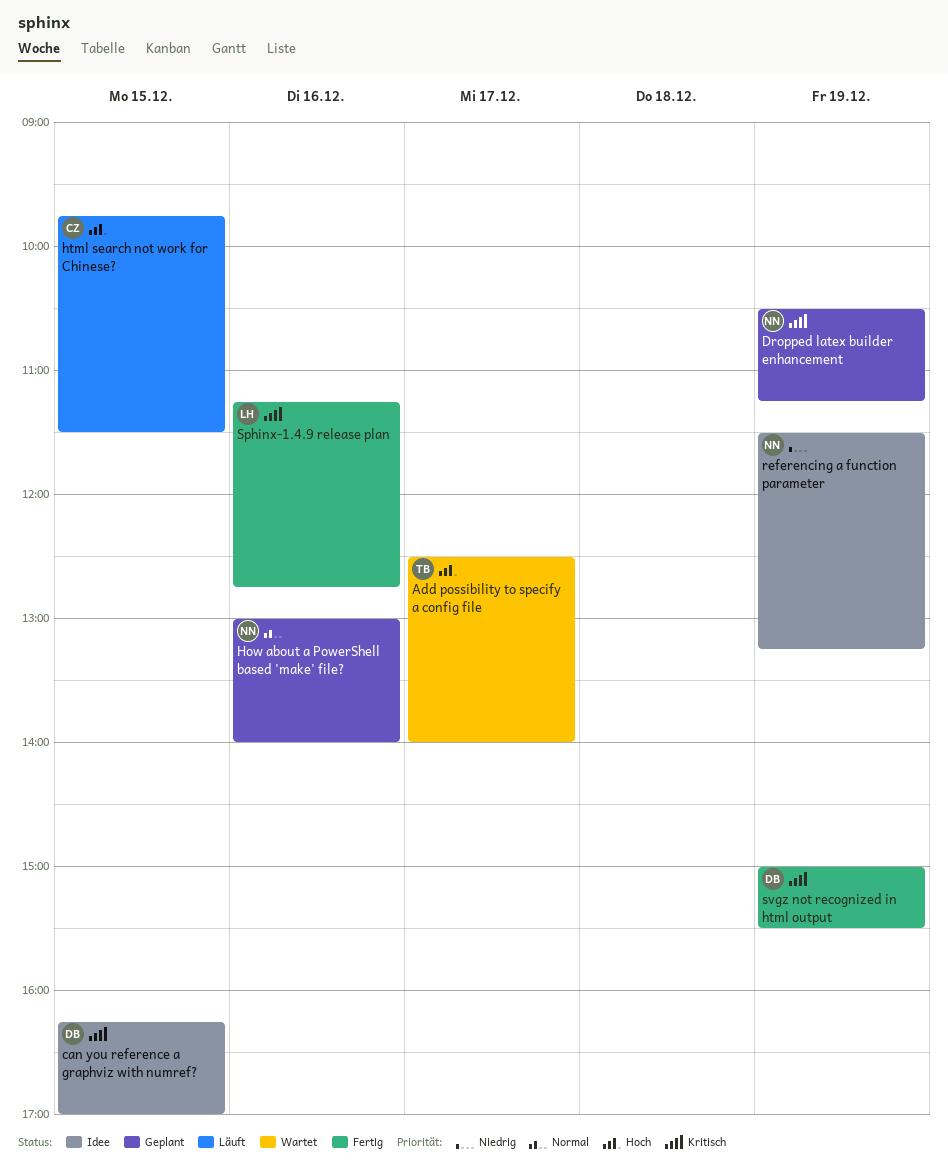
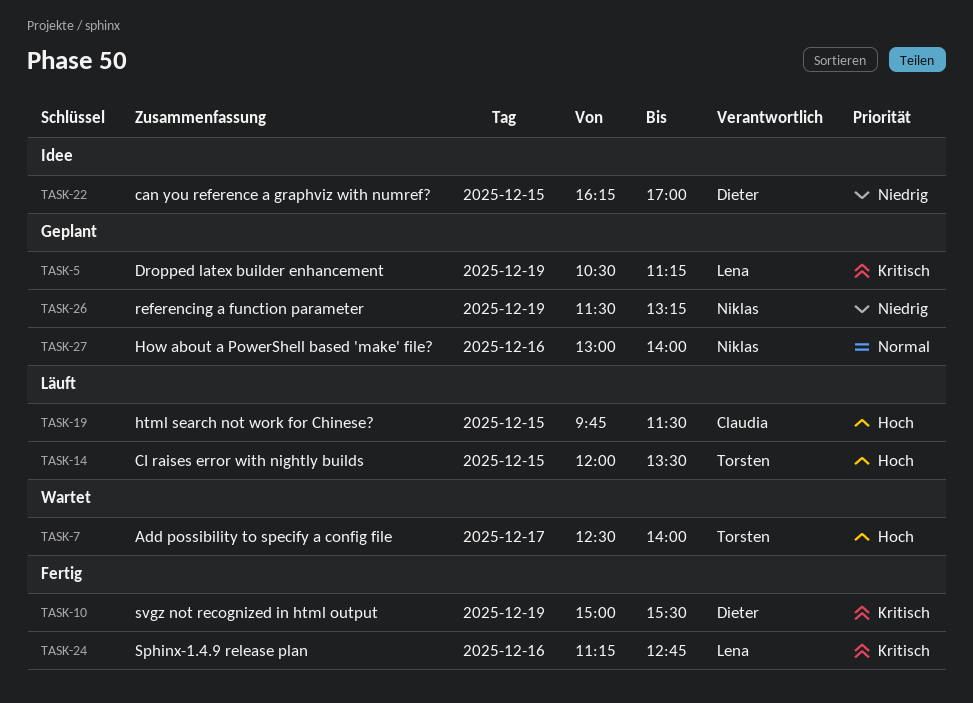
can you reference a graphviz with numref?, priority: Kritisch -> Niedrig
CI raises error with nightly builds: none -> present
Dropped latex builder enhancement, owner: Niklas -> Lena
referencing a function parameter, status: Idee -> Geplant

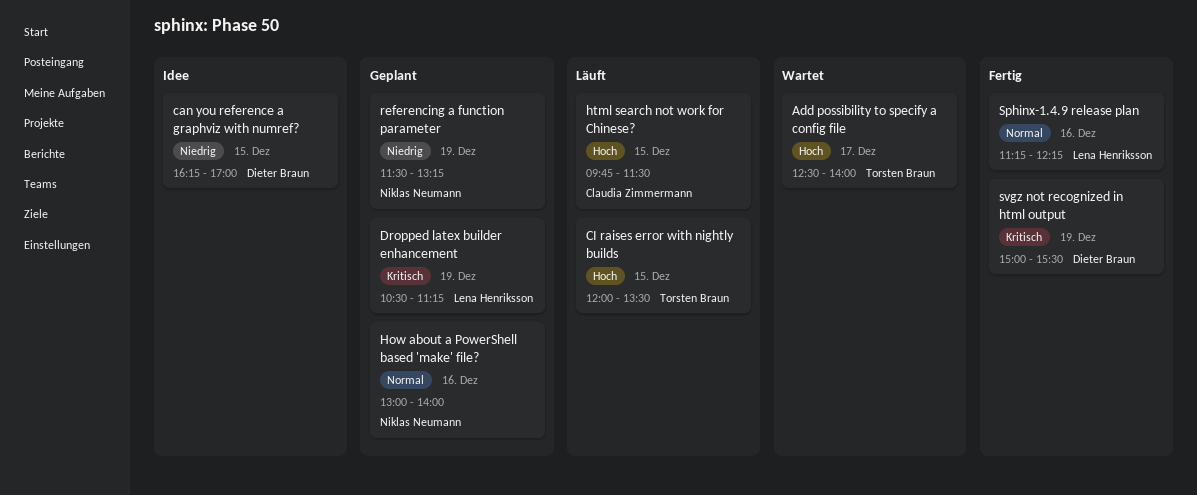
Sphinx-1.4.9 release plan, priority: Kritisch -> Normal
Sphinx-1.4.9 release plan, ends: 12:45 -> 12:15

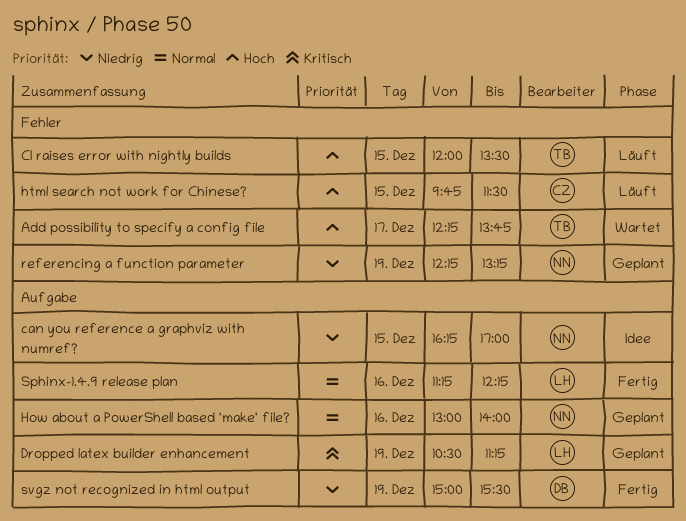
Add possibility to specify a config file, begins: 12:30 -> 12:15
Add possibility to specify a config file, ends: 14:00 -> 13:45
can you reference a graphviz with numref?, owner: Dieter Braun -> Niklas Neumann
referencing a function parameter, begins: 11:30 -> 12:15
svgz not recognized in html output, priority: Kritisch -> Niedrig

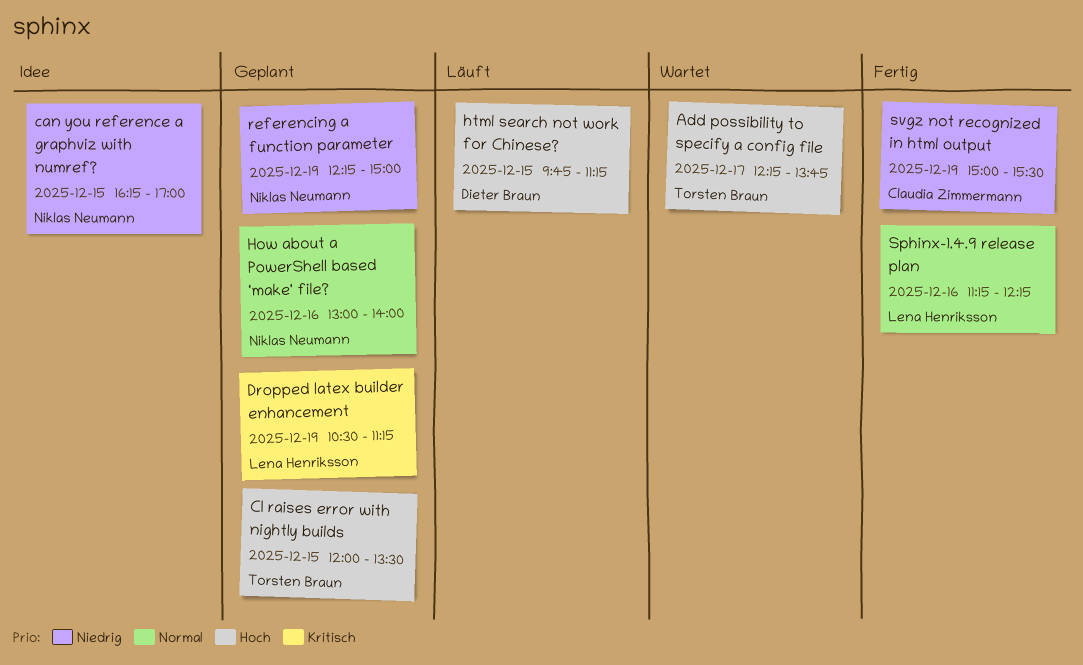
CI raises error with nightly builds, status: Läuft -> Geplant
html search not work for Chinese?, owner: Claudia Zimmermann -> Dieter Braun
html search not work for Chinese?, ends: 11:30 -> 11:15
referencing a function parameter, ends: 13:15 -> 15:00
svgz not recognized in html output, owner: Dieter Braun -> Claudia Zimmermann

